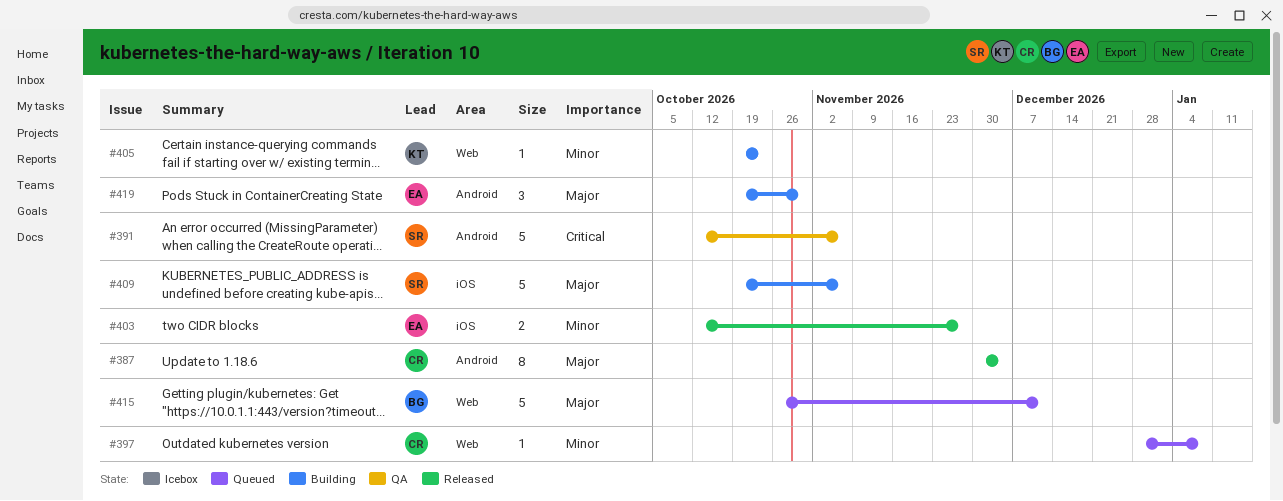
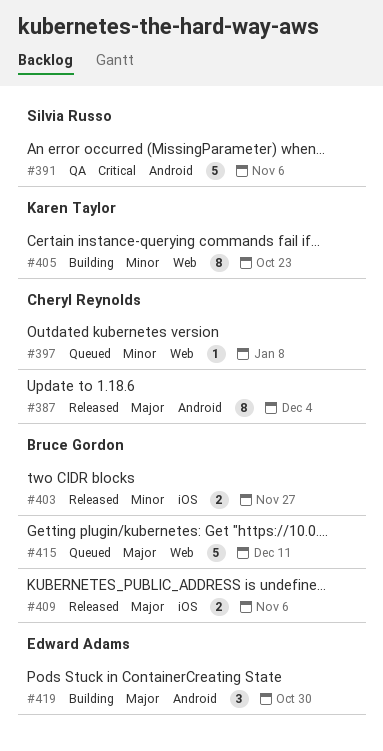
#403, owner: Edward Adams -> Bruce Gordon
#405, estimate: 1 -> 8
#409, status: Building -> Released
#409, owner: Silvia Russo -> Bruce Gordon
#409, estimate: 5 -> 2

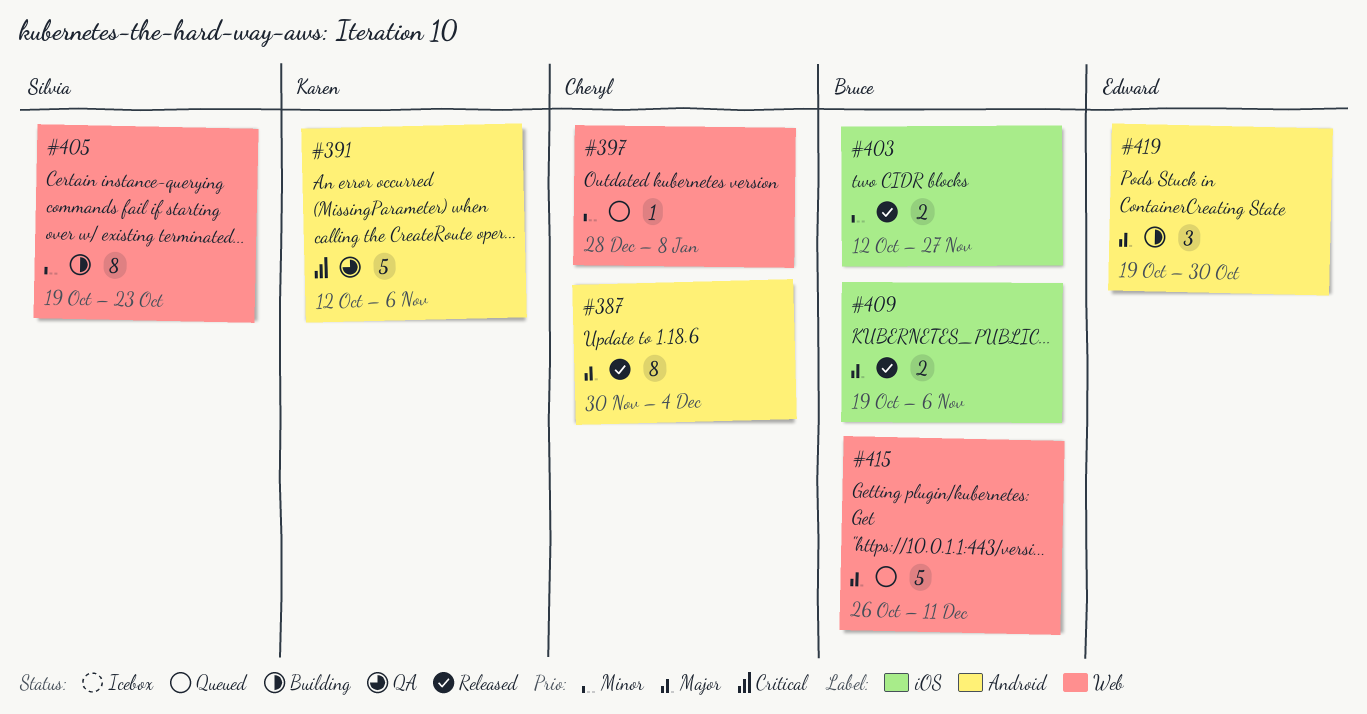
#391, owner: Silvia Russo -> Karen Taylor
#405, owner: Karen Taylor -> Silvia Russo

